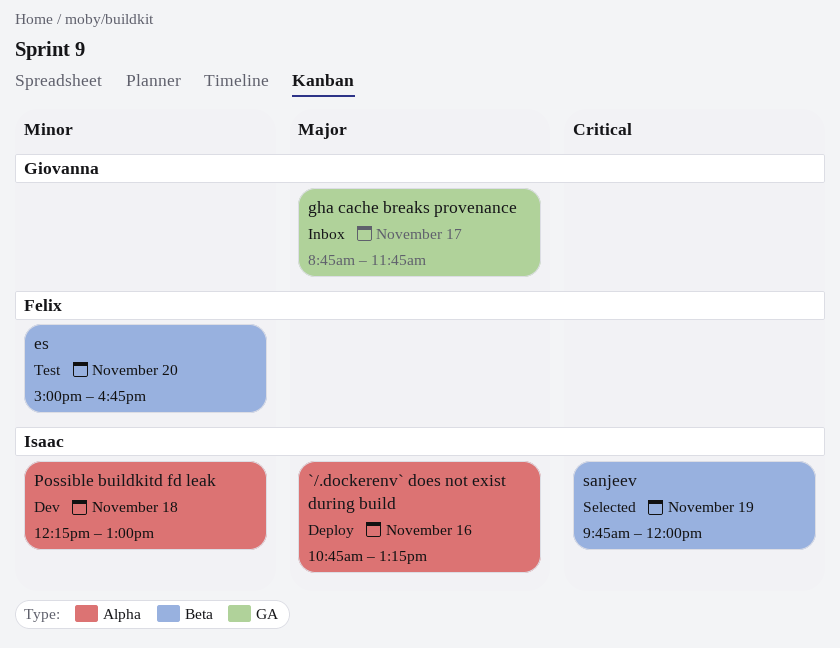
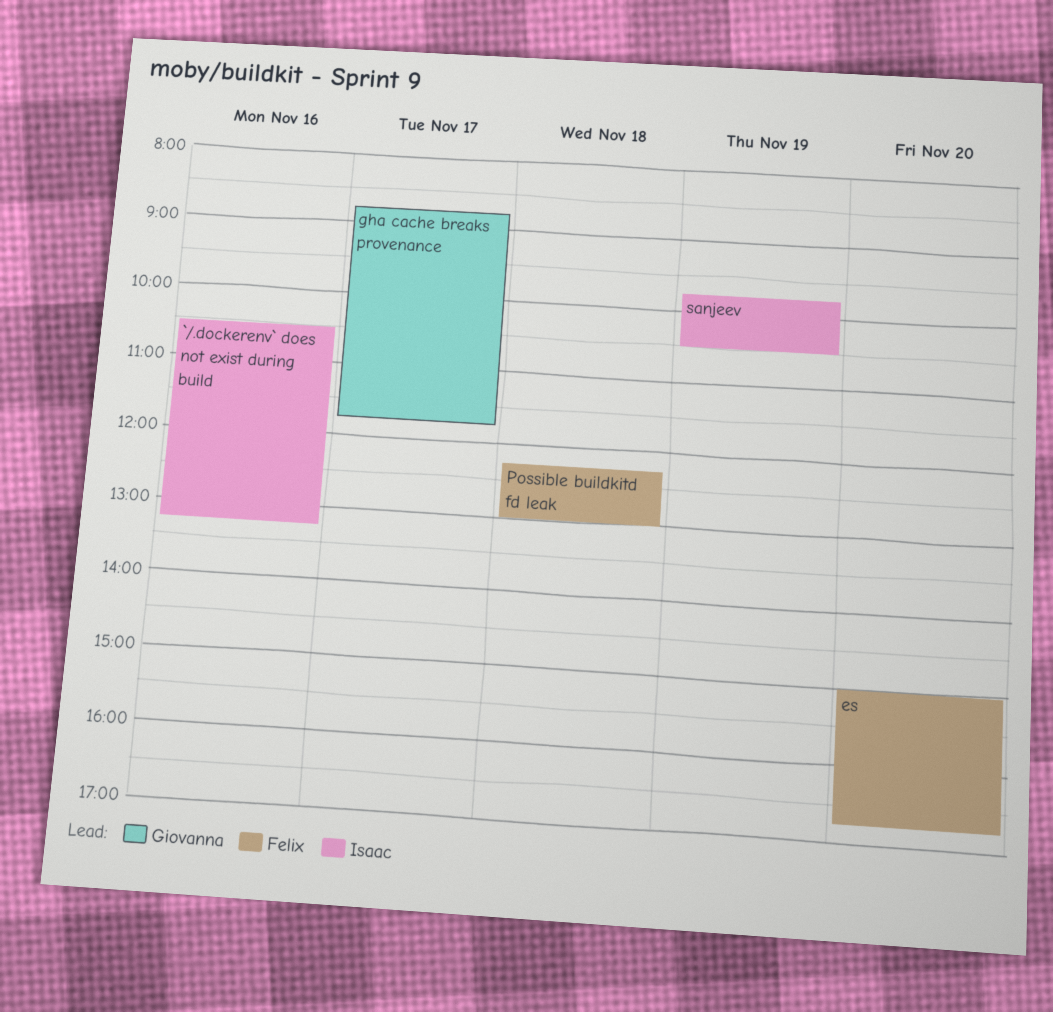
`/.dockerenv` does not exist during build, begins: 10:45 -> 10:30
Possible buildkitd fd leak, owner: Isaac -> Felix
sanjeev, ends: 12:00 -> 10:30

